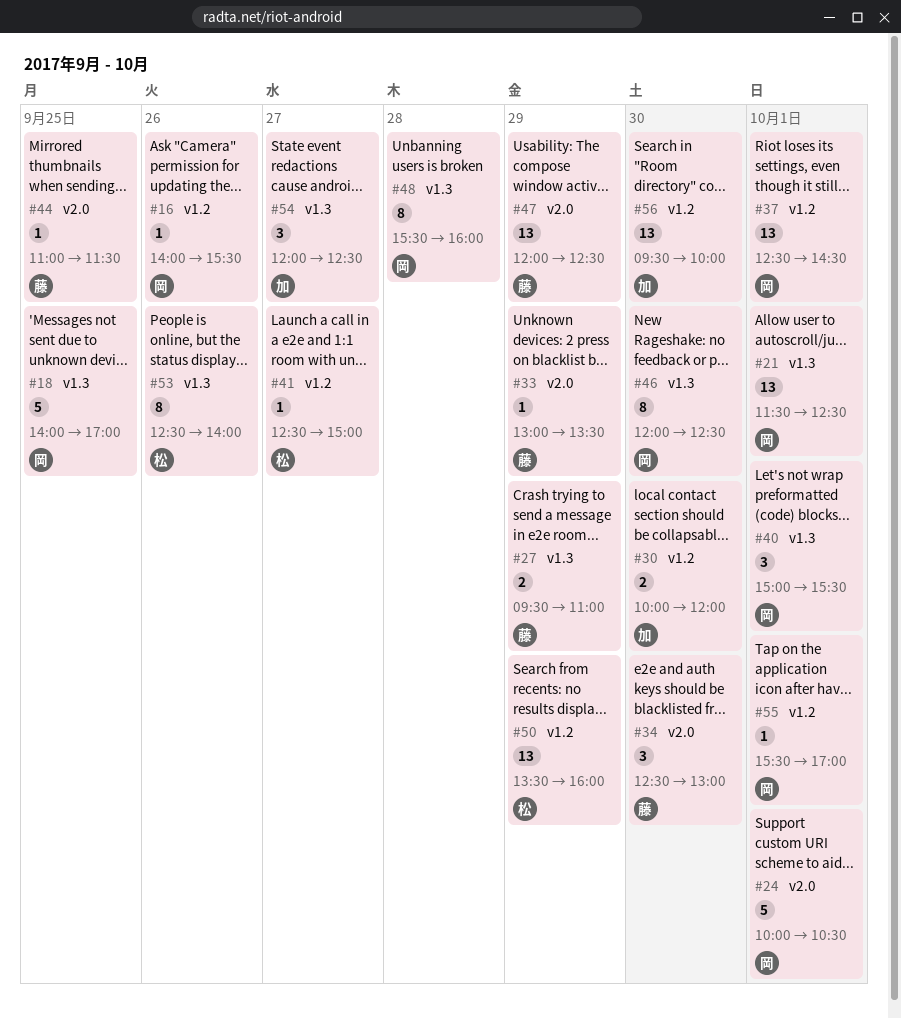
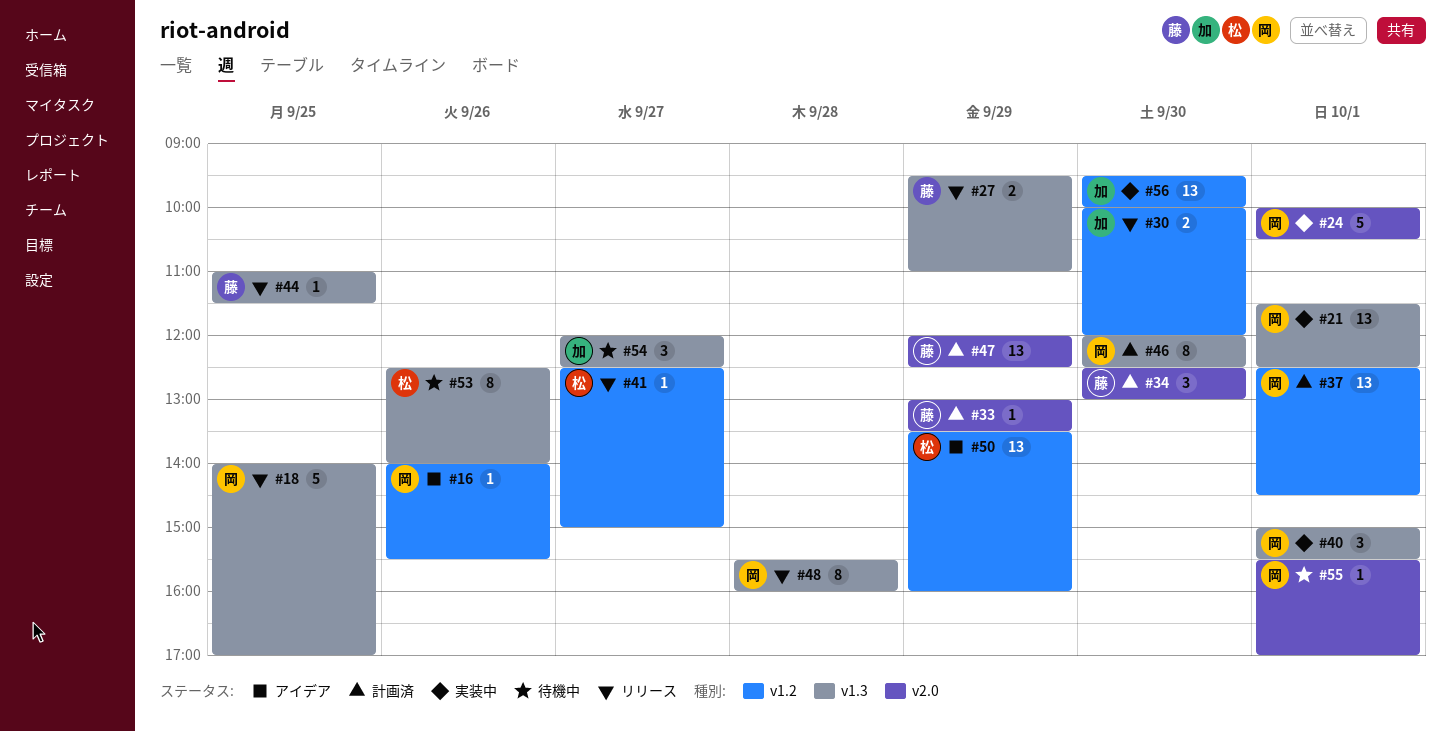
#44, label: v2.0 -> v1.3
#55, label: v1.2 -> v2.0

